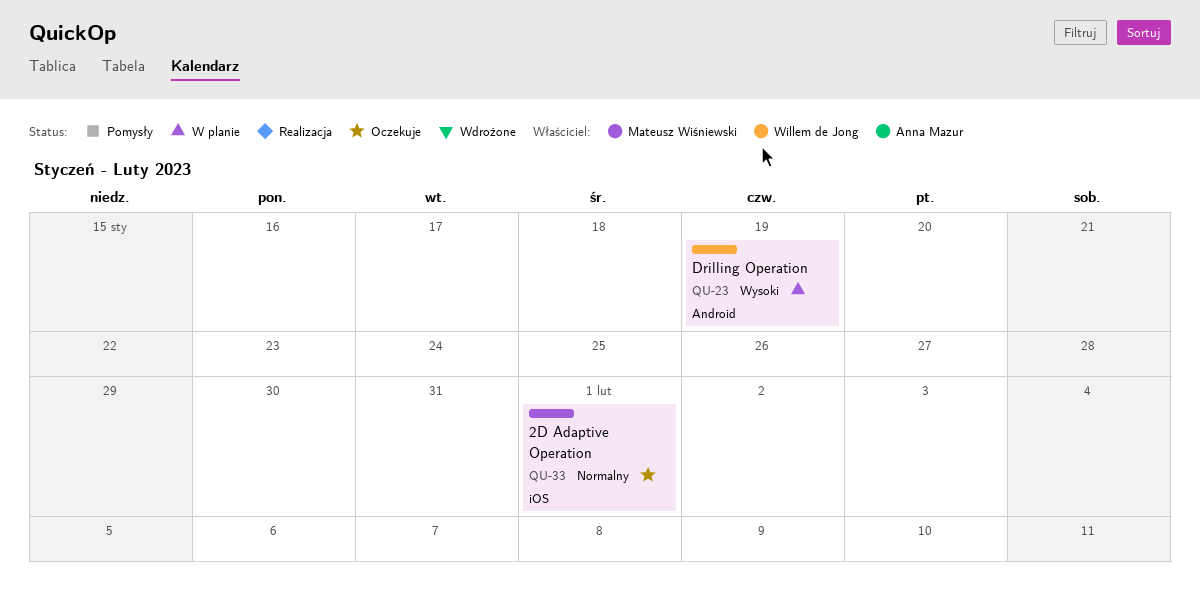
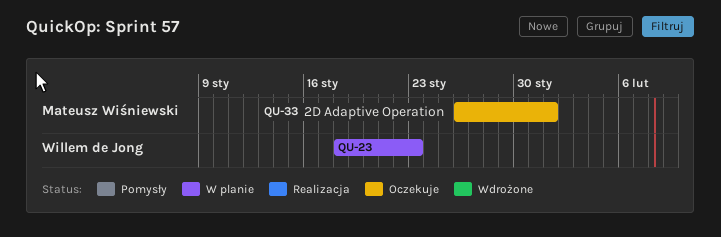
QU-23, due: Jan 19 -> Jan 23

